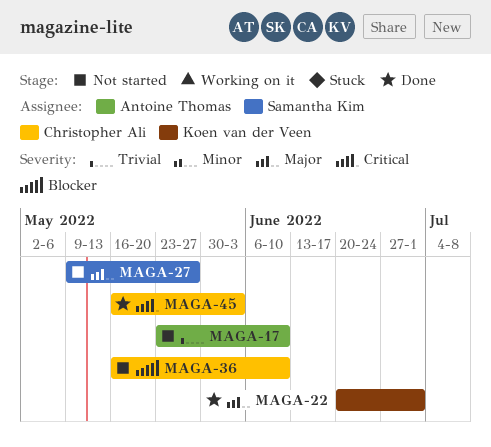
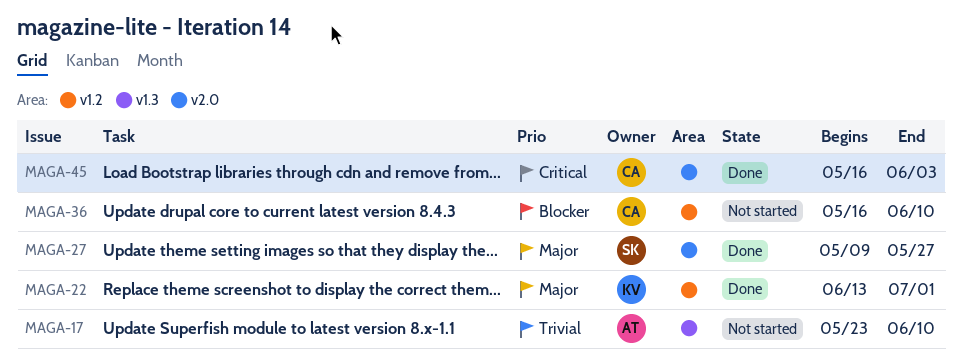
MAGA-22, start: Jun 20 -> Jun 13
MAGA-27, status: Not started -> Done

